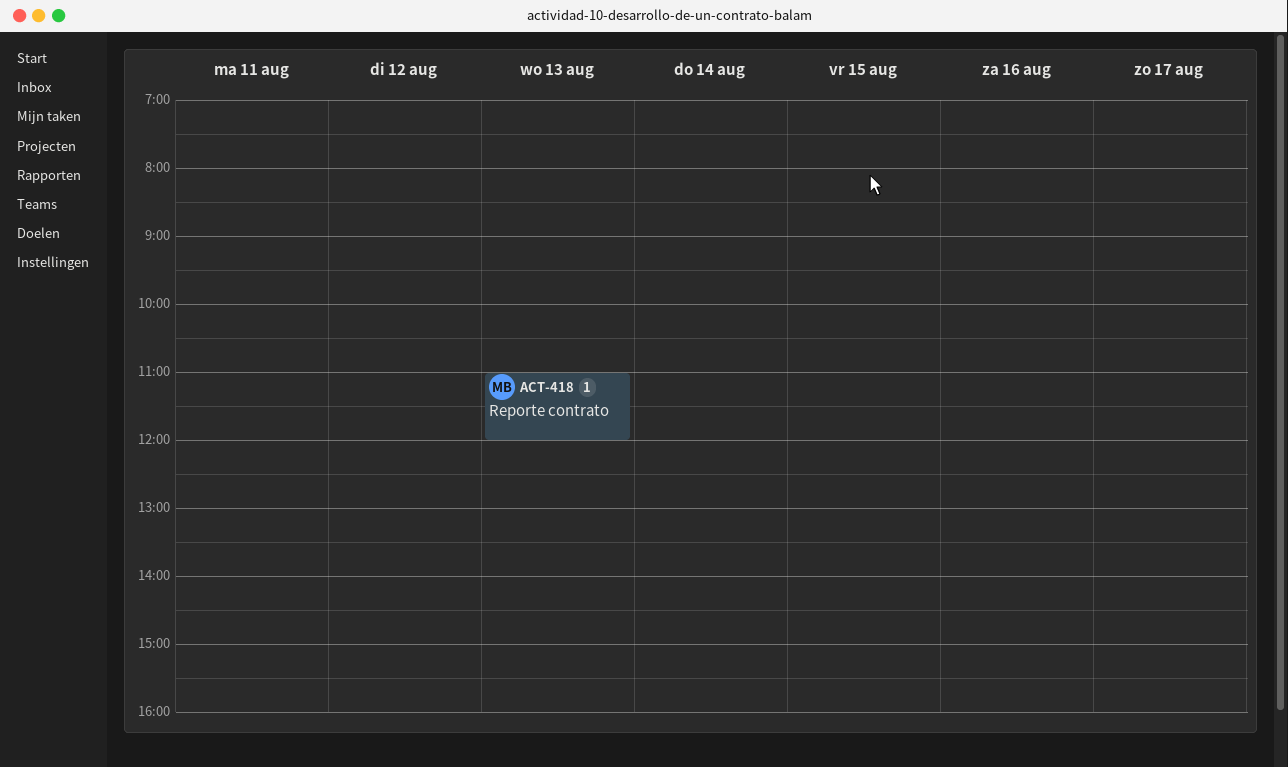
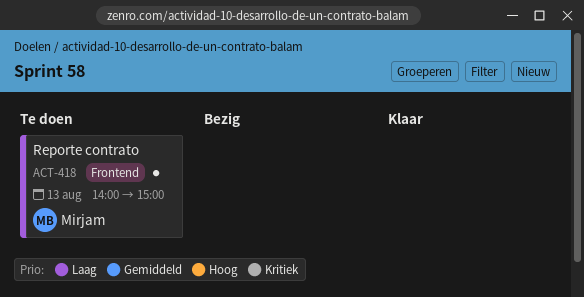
ACT-418, begins: 11:00 -> 14:00
ACT-418, ends: 12:00 -> 15:00

